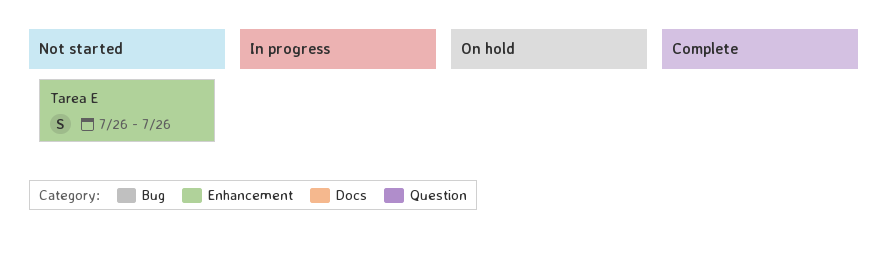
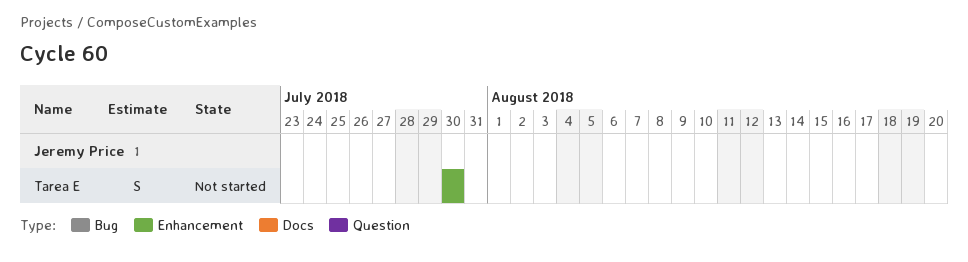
Tarea E, start: Jul 26 -> Jul 30
Tarea E, due: Jul 26 -> Jul 30

